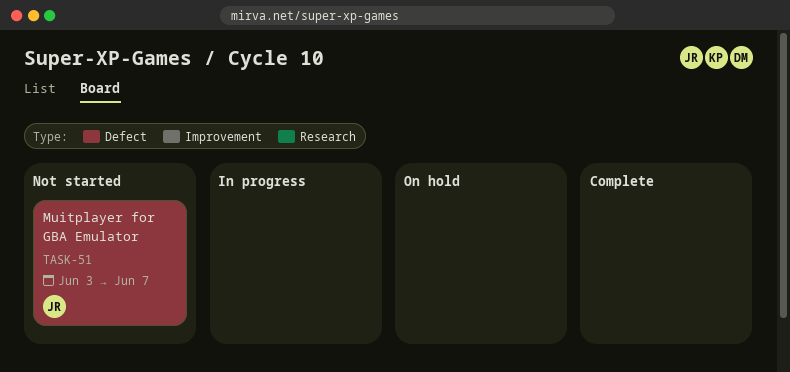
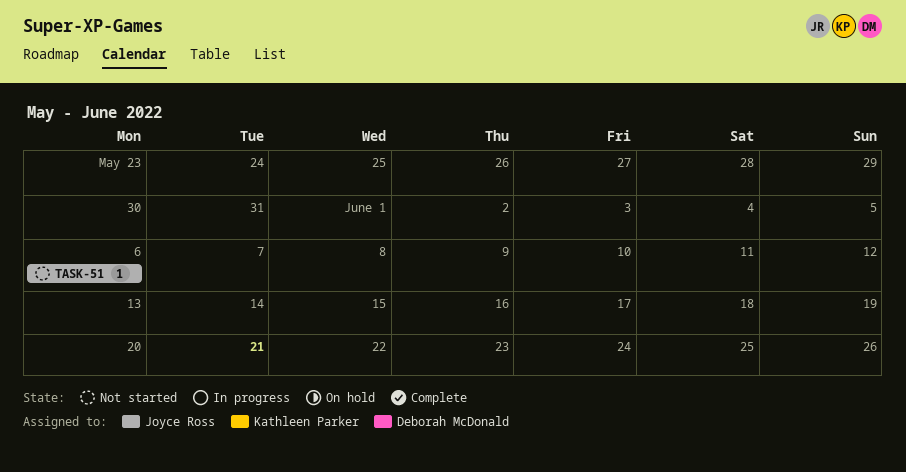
TASK-51, start: Jun 3 -> Jun 6
TASK-51, due: Jun 7 -> Jun 6

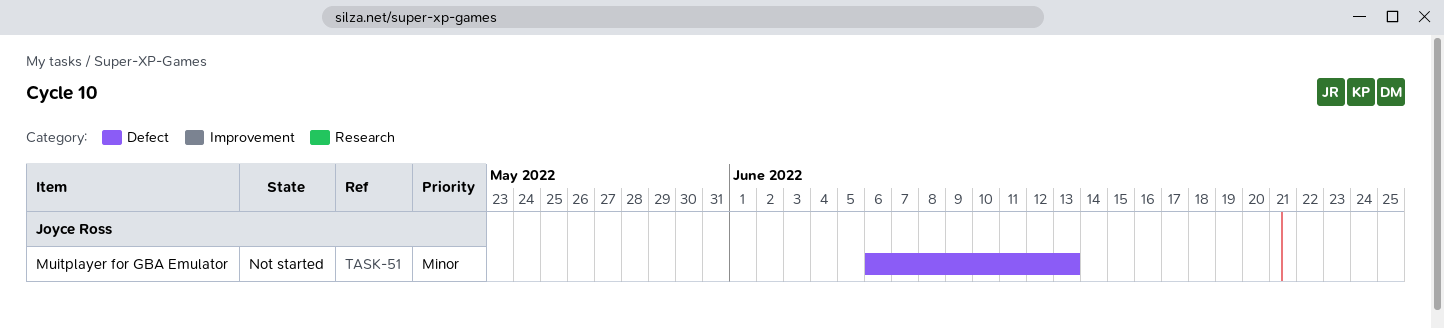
TASK-51, due: Jun 6 -> Jun 13

